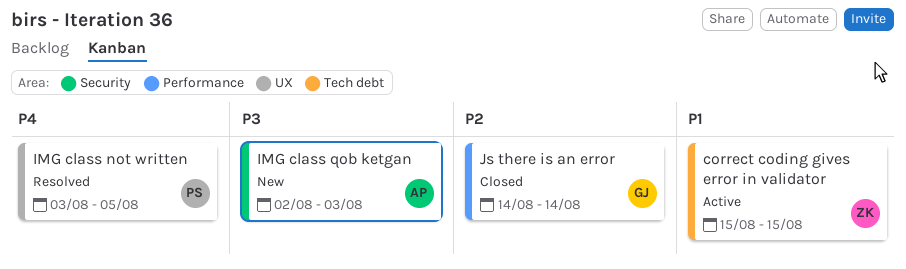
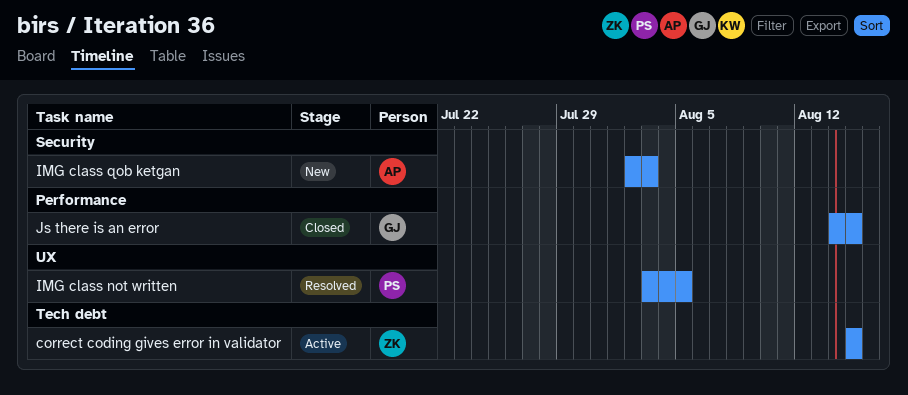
Js there is an error, due: Aug 14 -> Aug 15

